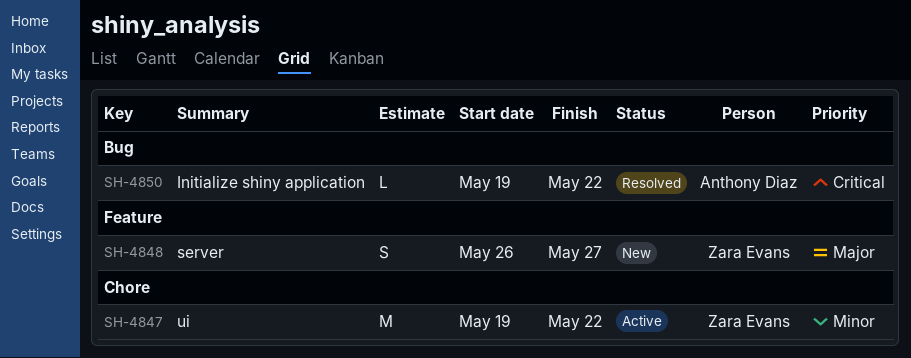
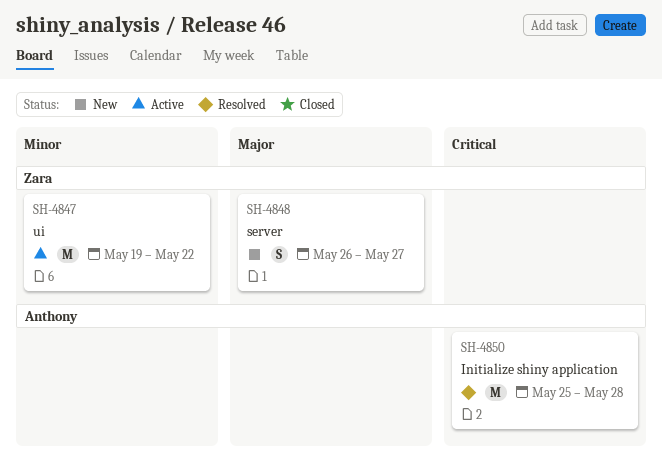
SH-4850, estimate: L -> M
SH-4850, start: May 19 -> May 25
SH-4850, due: May 22 -> May 28

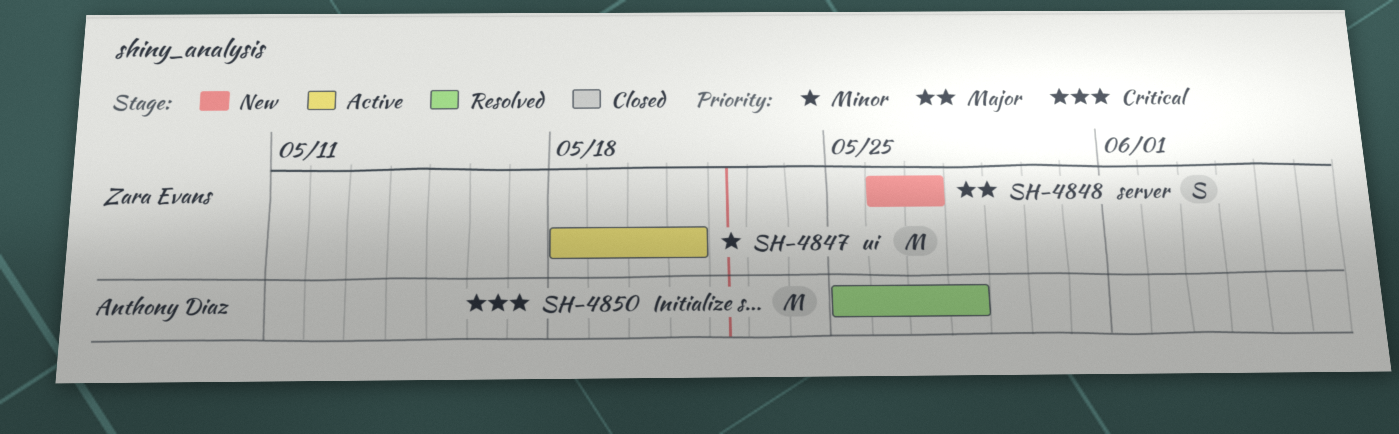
SH-4847, start: May 19 -> May 18
SH-4847, due: May 22 -> May 21

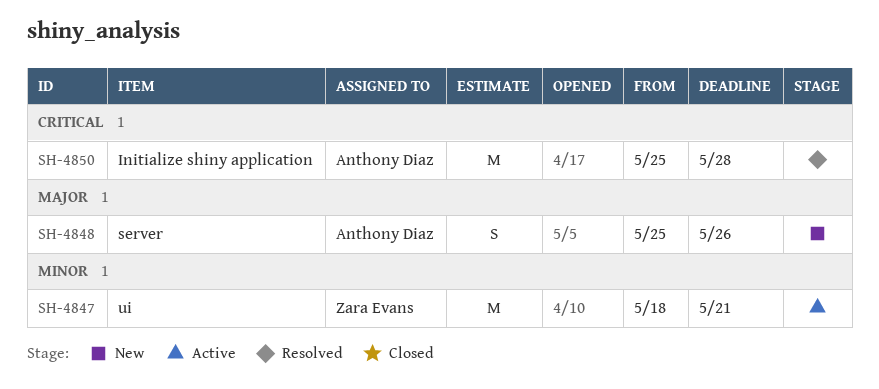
SH-4848, owner: Zara Evans -> Anthony Diaz
SH-4848, start: May 26 -> May 25
SH-4848, due: May 27 -> May 26

